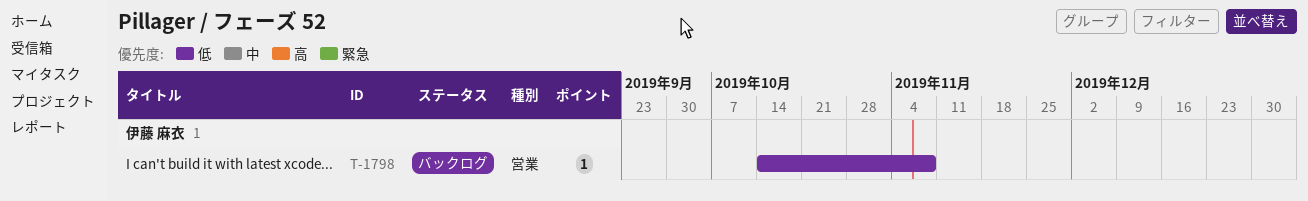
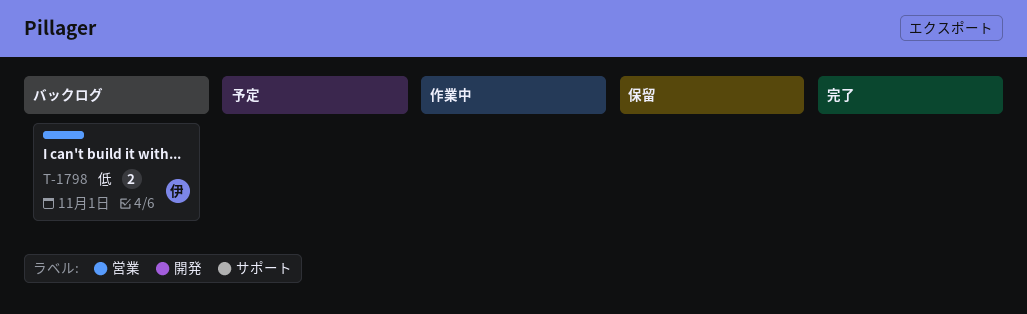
T-1798, estimate: 1 -> 2
T-1798, due: Nov 8 -> Nov 1

